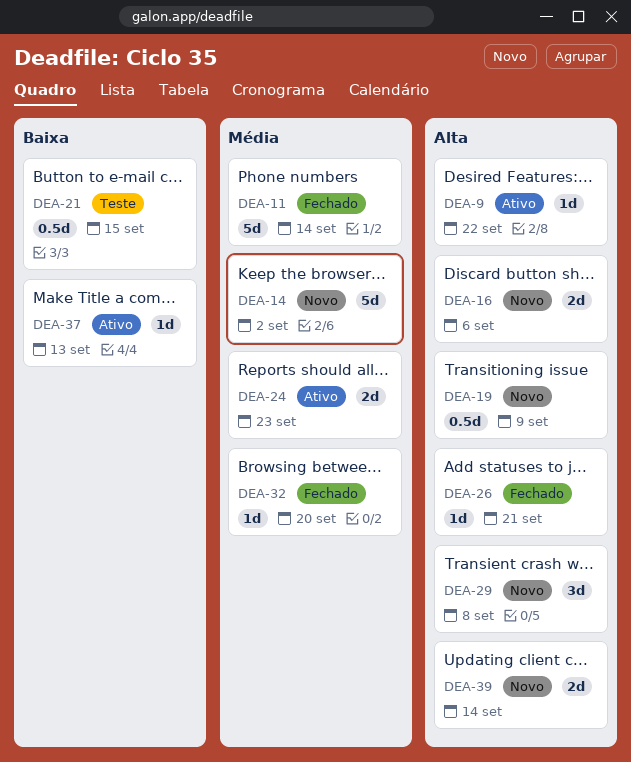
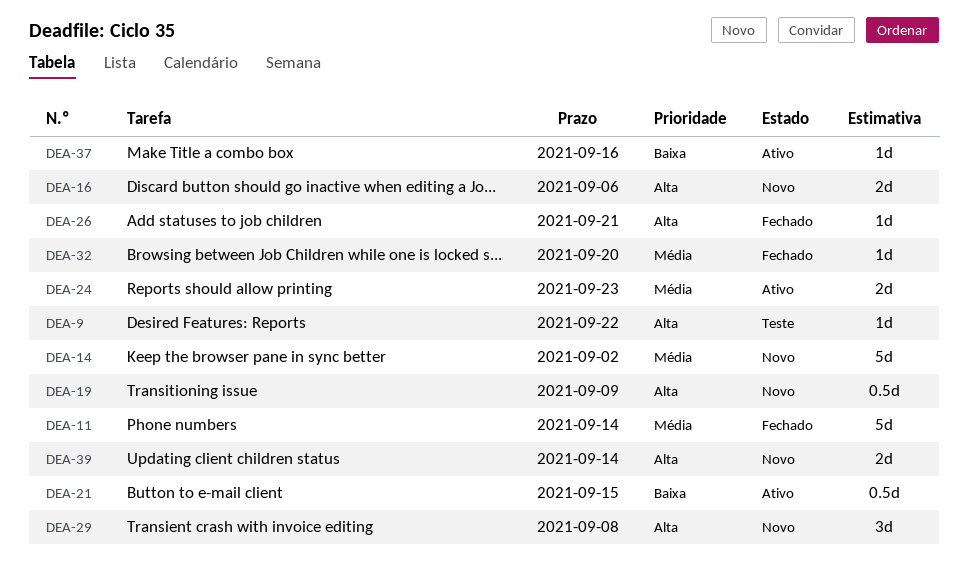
DEA-9, status: Ativo -> Teste
DEA-21, status: Teste -> Ativo
DEA-37, due: Sep 13 -> Sep 16

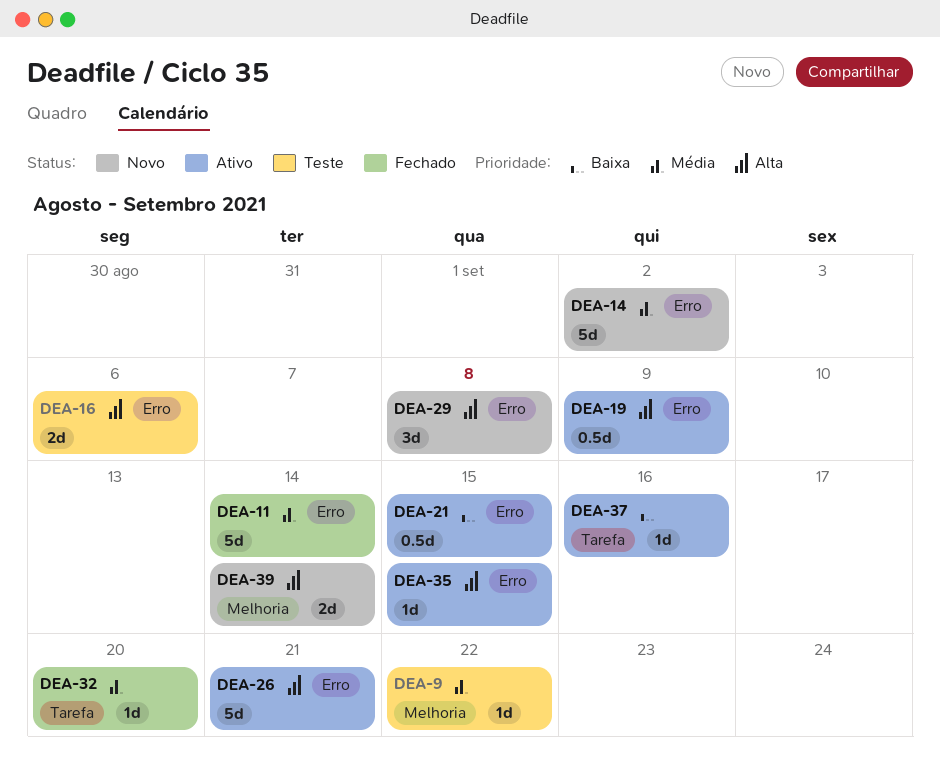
DEA-9, priority: Alta -> Média
DEA-16, status: Novo -> Teste
DEA-19, status: Novo -> Ativo
DEA-24: present -> none
DEA-26, status: Fechado -> Ativo
DEA-26, estimate: 1d -> 5d
DEA-35: none -> present

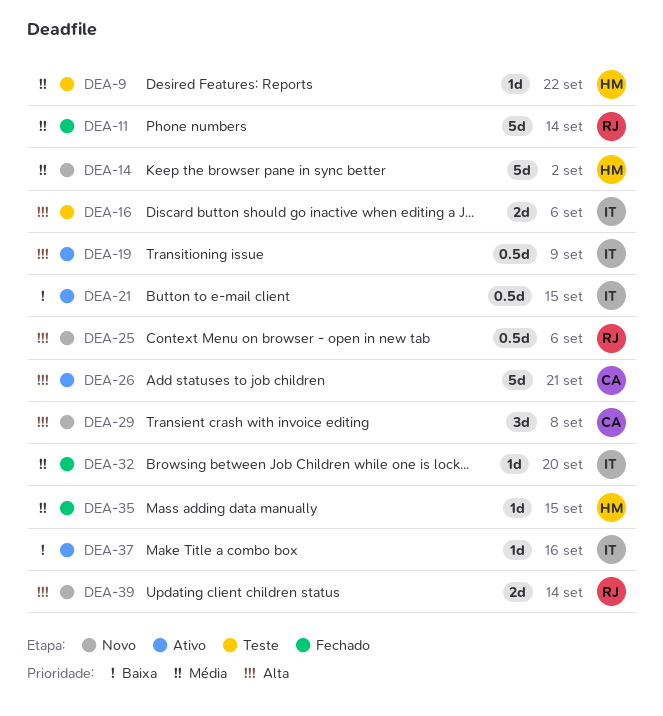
DEA-25: none -> present
DEA-35, status: Ativo -> Fechado
DEA-35, priority: Alta -> Média

